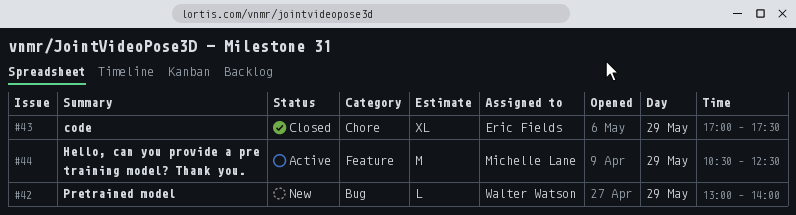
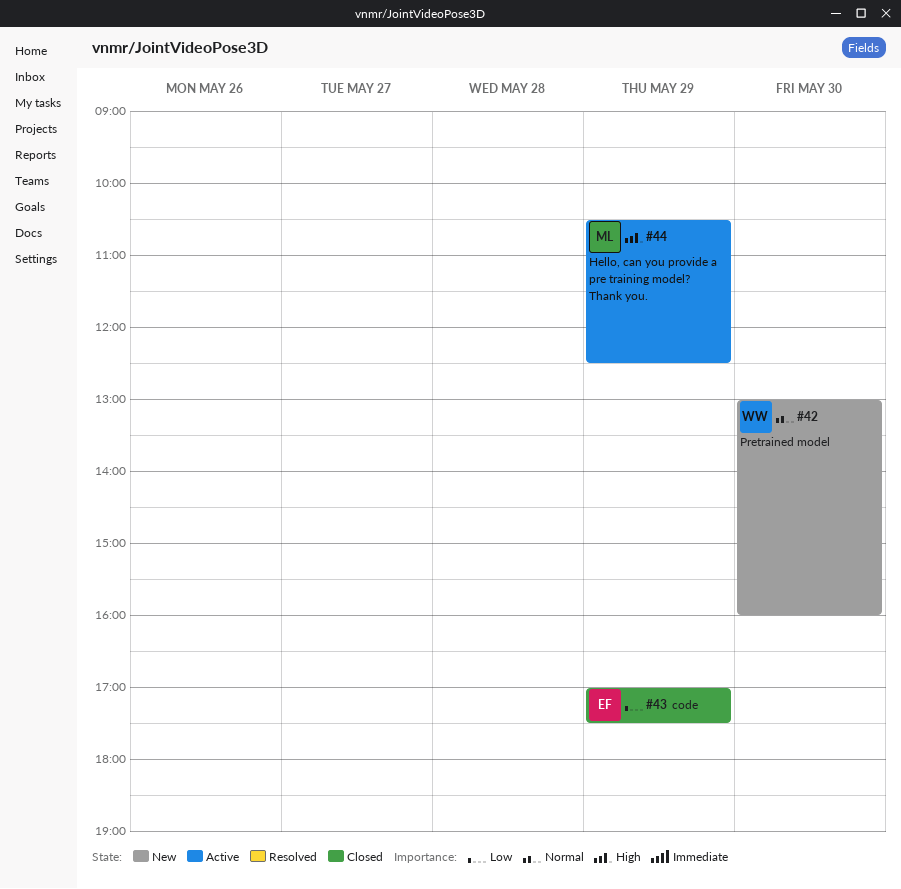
#42, day: May 29 -> May 30
#42, ends: 14:00 -> 16:00

